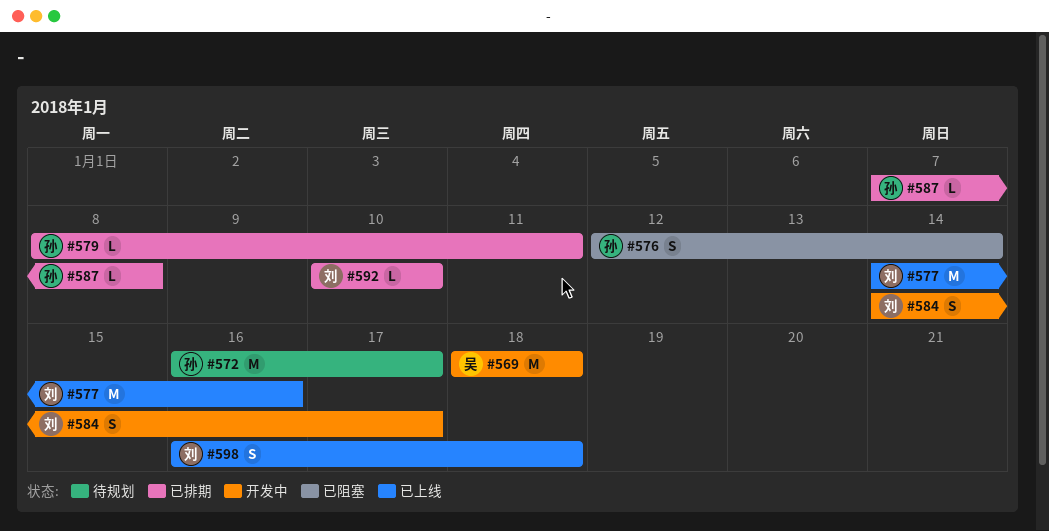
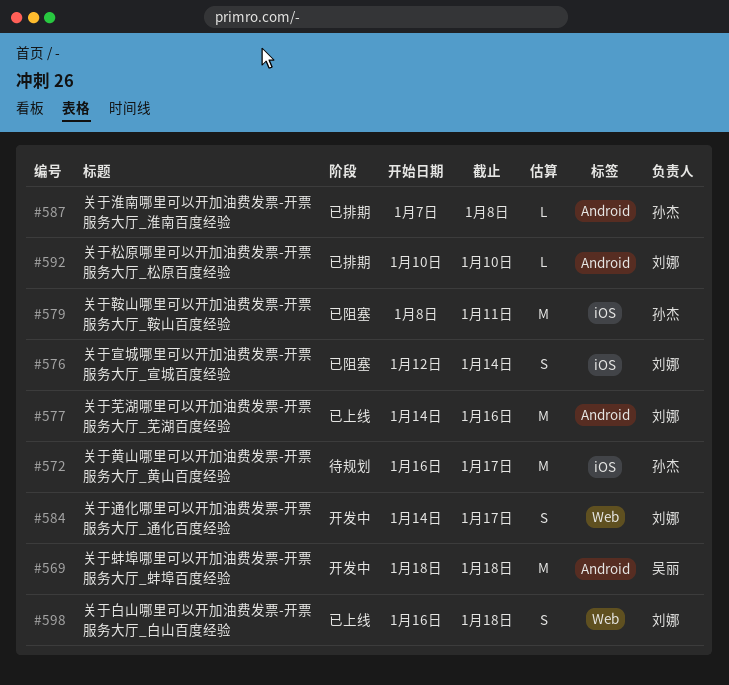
#576, owner: 孙杰 -> 刘娜
#579, status: 已排期 -> 已阻塞
#579, estimate: L -> M

